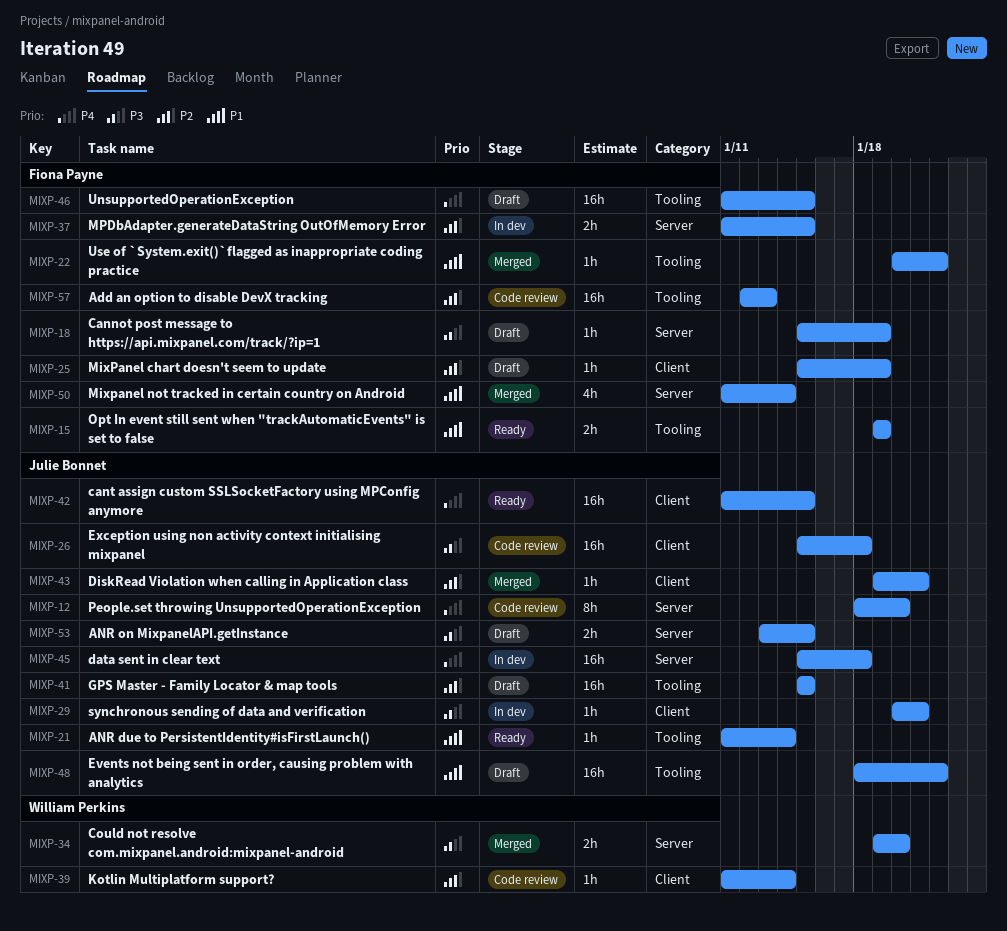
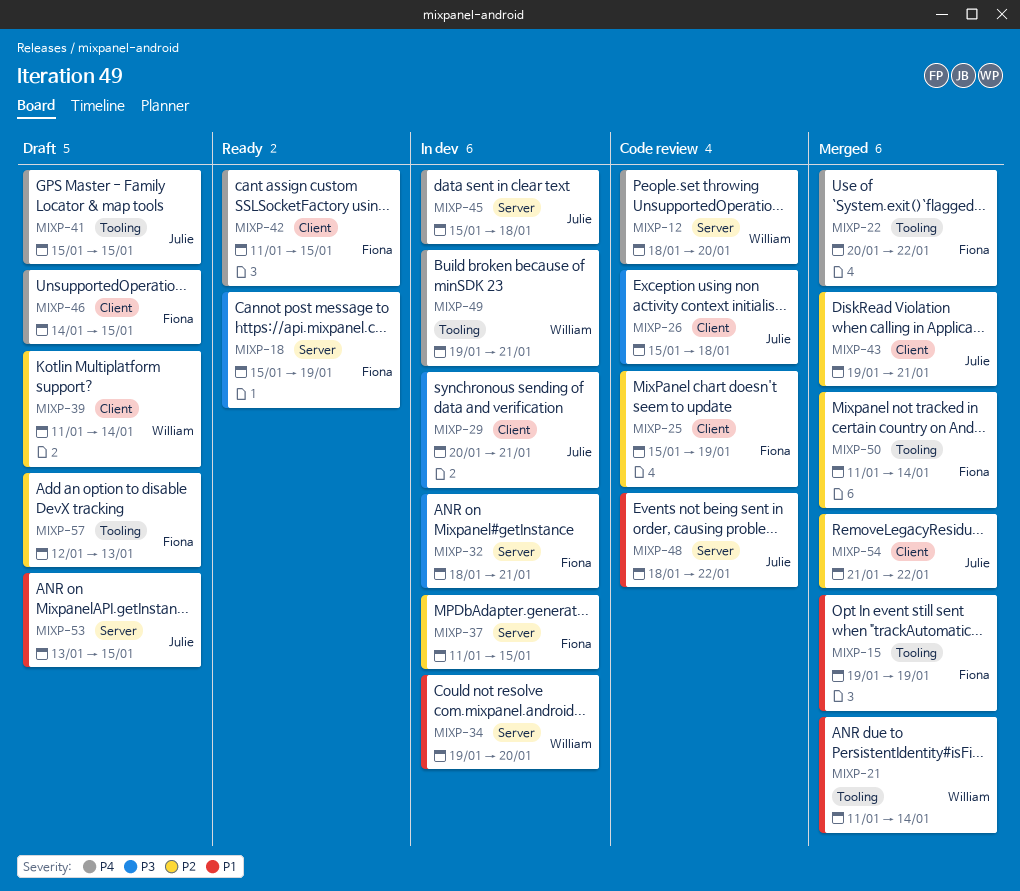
MIXP-12, owner: Julie Bonnet -> William Perkins
MIXP-15, status: Ready -> Merged
MIXP-18, status: Draft -> Ready
MIXP-21, status: Ready -> Merged
MIXP-21, owner: Julie Bonnet -> William Perkins
MIXP-22, priority: P1 -> P4
MIXP-25, status: Draft -> Code review
MIXP-32: none -> present
MIXP-34, status: Merged -> In dev
MIXP-34, priority: P3 -> P1
MIXP-39, status: Code review -> Draft
MIXP-41, priority: P2 -> P4
MIXP-42, owner: Julie Bonnet -> Fiona Payne
MIXP-46, label: Tooling -> Client
MIXP-46, start: Jan 11 -> Jan 14
MIXP-48, status: Draft -> Code review
MIXP-48, label: Tooling -> Server
MIXP-49: none -> present
MIXP-50, priority: P1 -> P2
MIXP-50, label: Server -> Tooling
MIXP-53, priority: P3 -> P1
MIXP-54: none -> present
MIXP-57, status: Code review -> Draft

